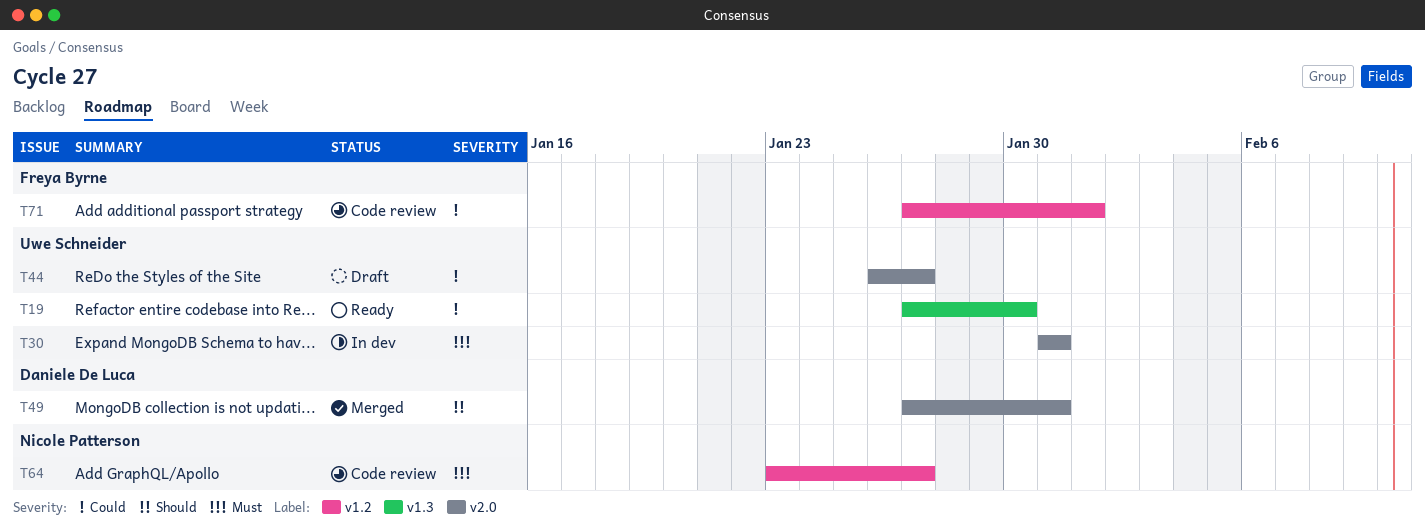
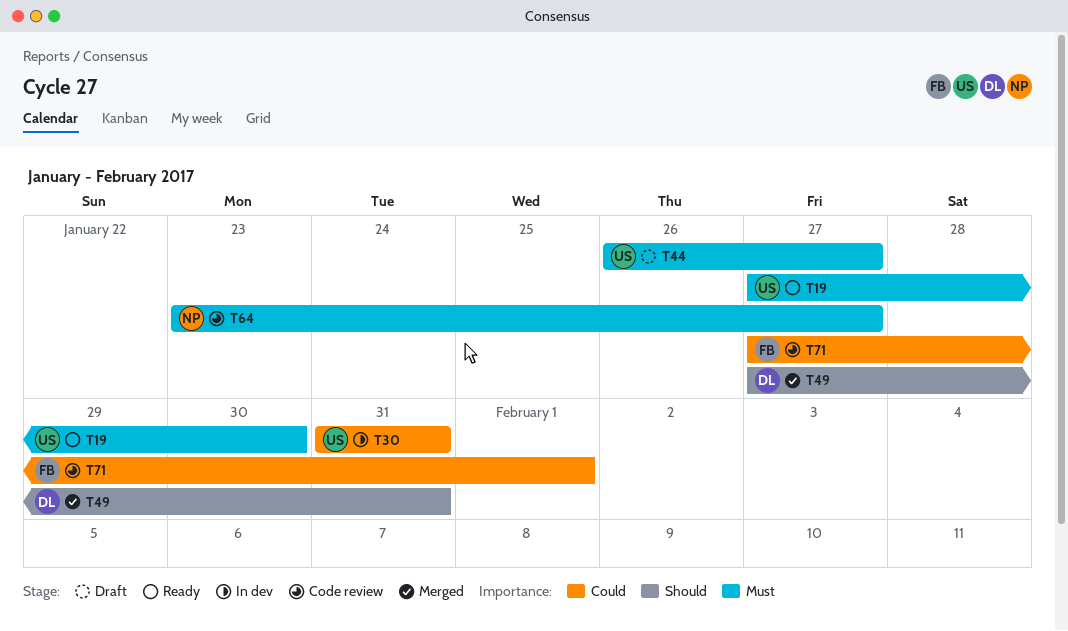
T19, priority: Could -> Must
T30, priority: Must -> Could
T44, priority: Could -> Must

